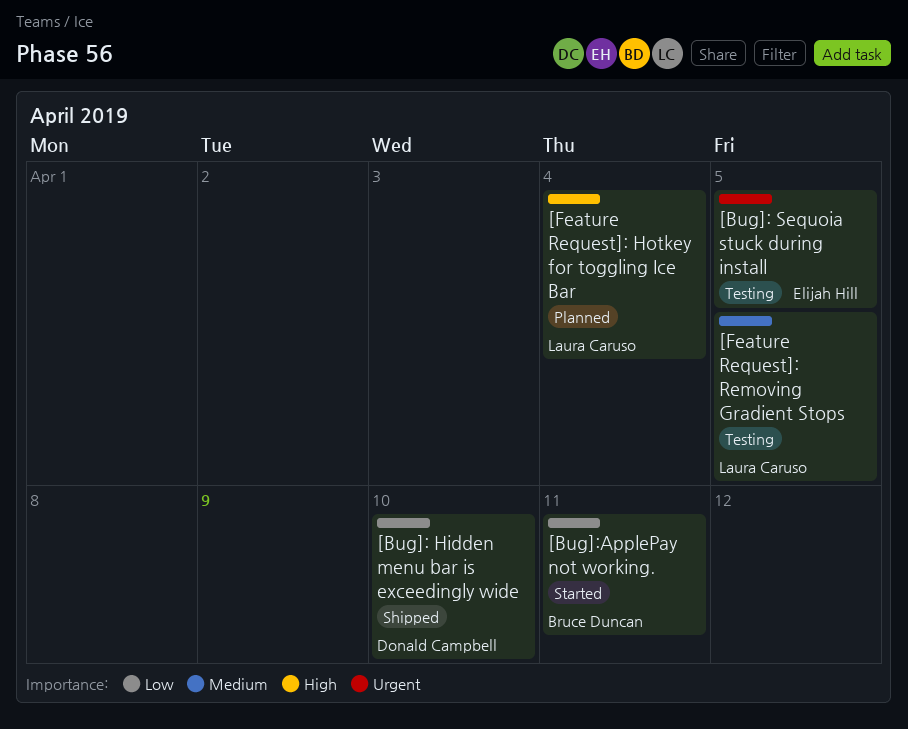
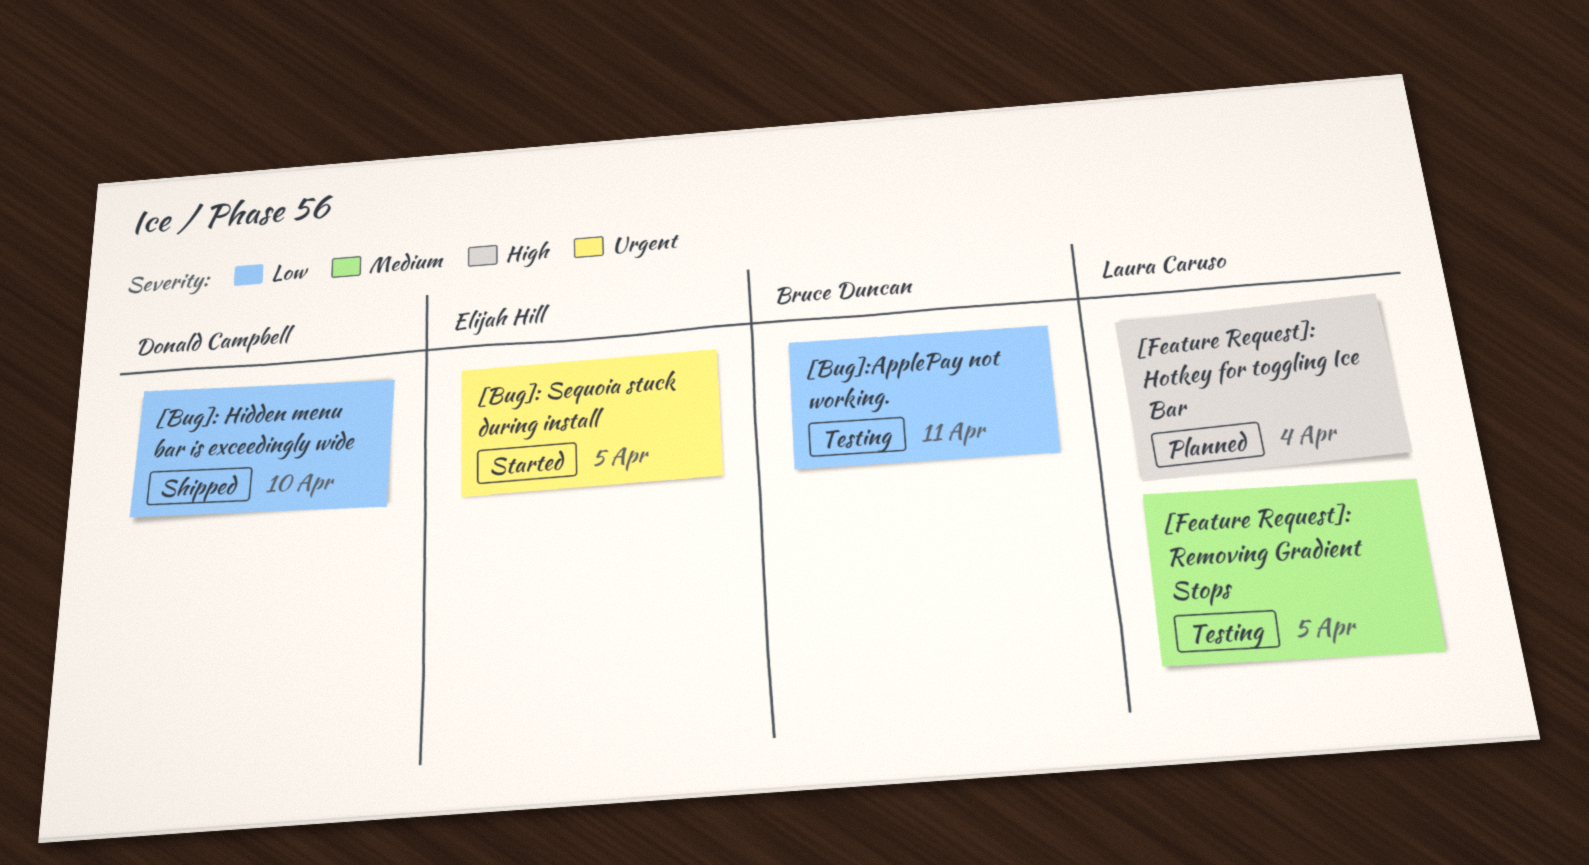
[Bug]: Sequoia stuck during install, status: Testing -> Started
[Bug]:ApplePay not working., status: Started -> Testing

